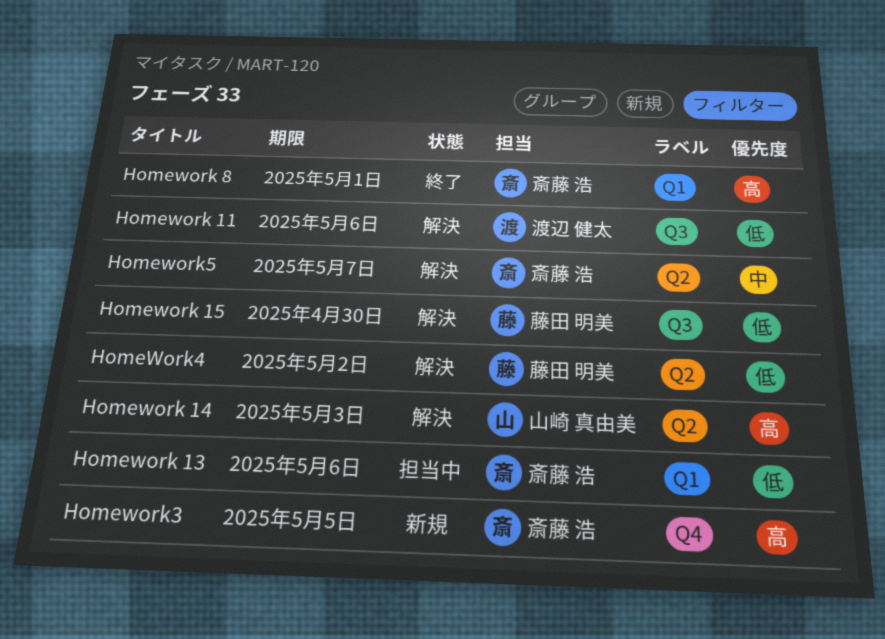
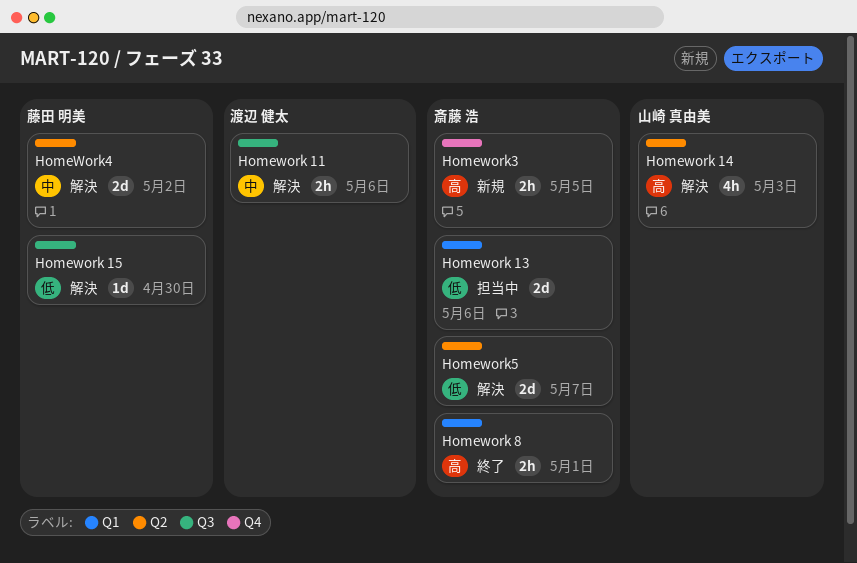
Homework 11, priority: 低 -> 中
HomeWork4, priority: 低 -> 中
Homework5, priority: 中 -> 低

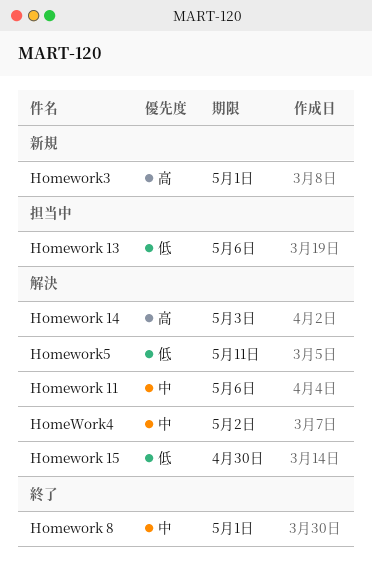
Homework 8, priority: 高 -> 中
Homework3, due: May 5 -> May 1
Homework5, due: May 7 -> May 11

